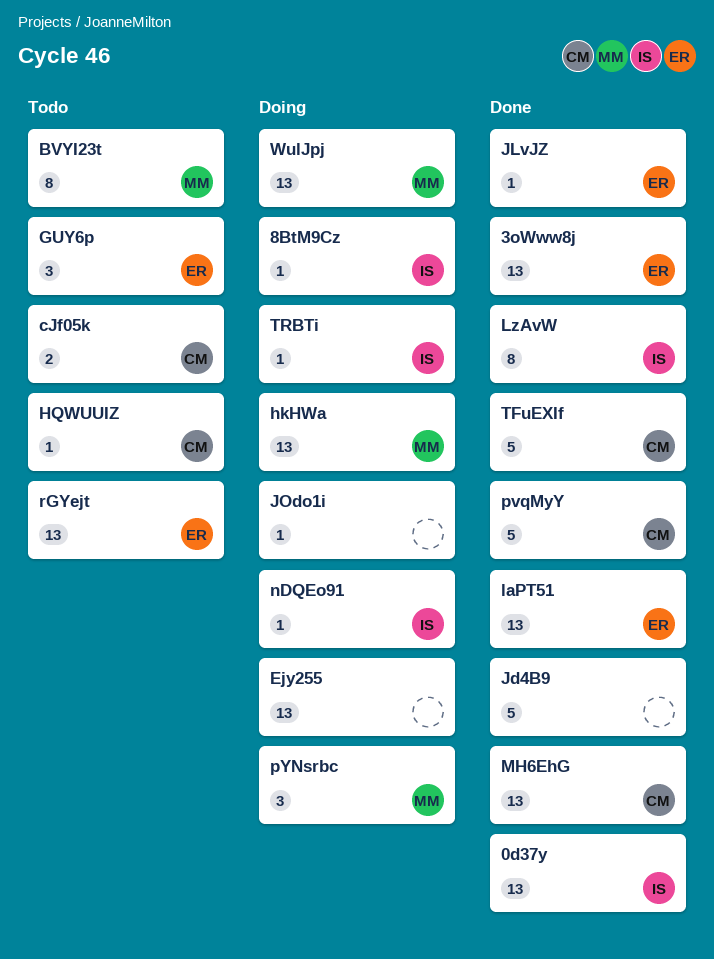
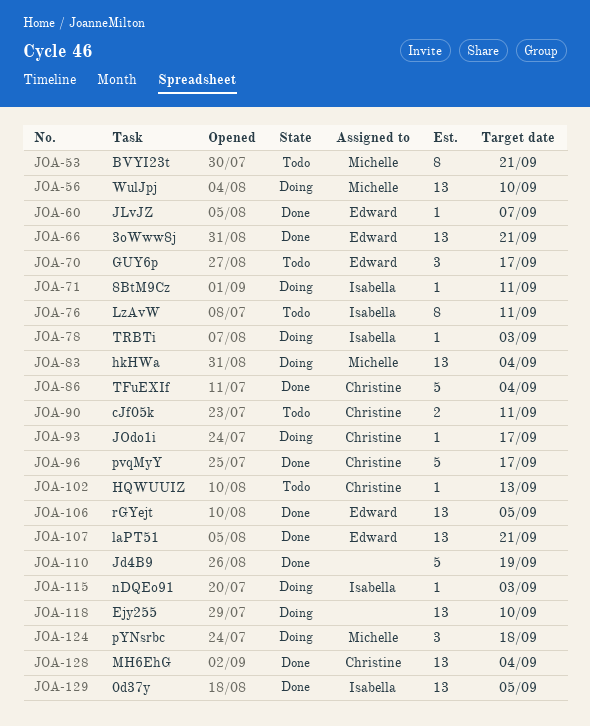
JOdo1i, owner: none -> Christine
LzAvW, status: Done -> Todo
rGYejt, status: Todo -> Done

